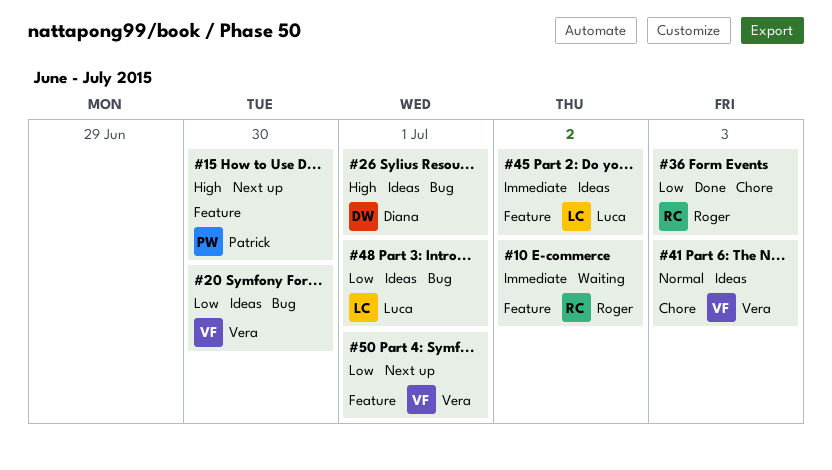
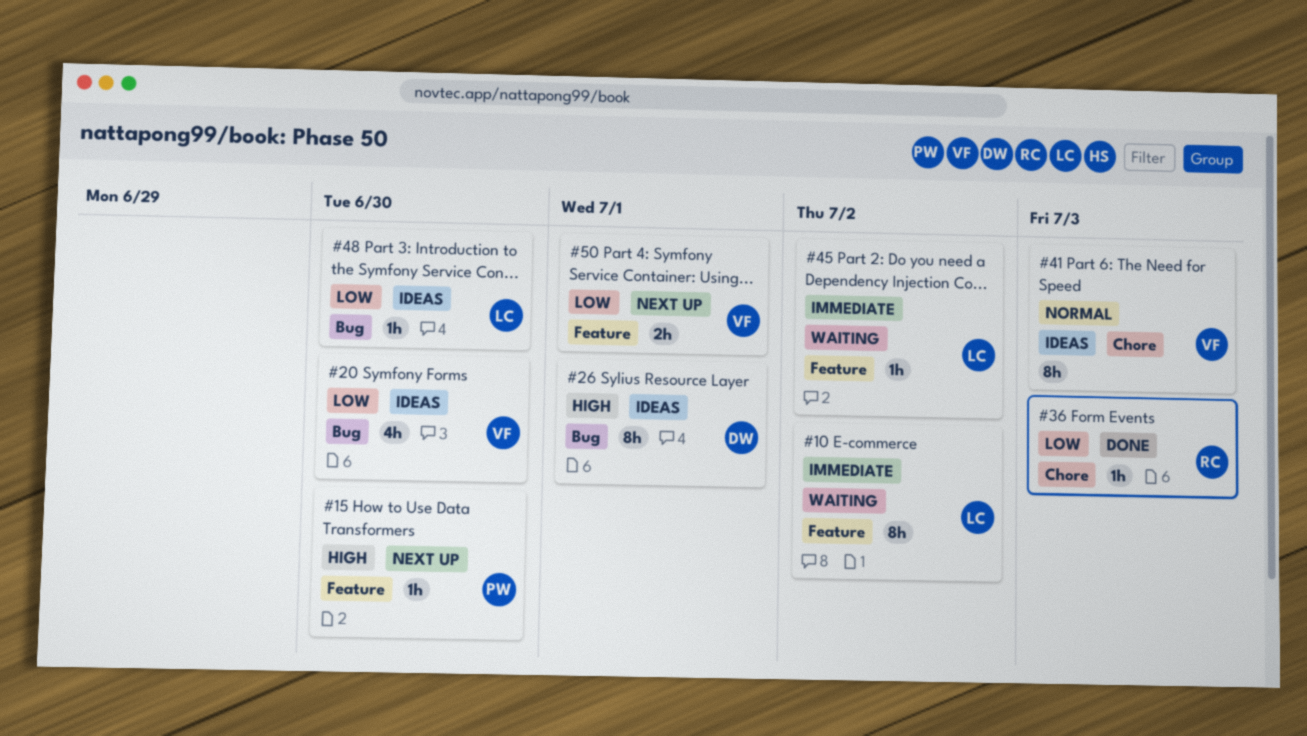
#10, owner: Roger -> Luca
#45, status: Ideas -> Waiting
#48, due: Jul 1 -> Jun 30

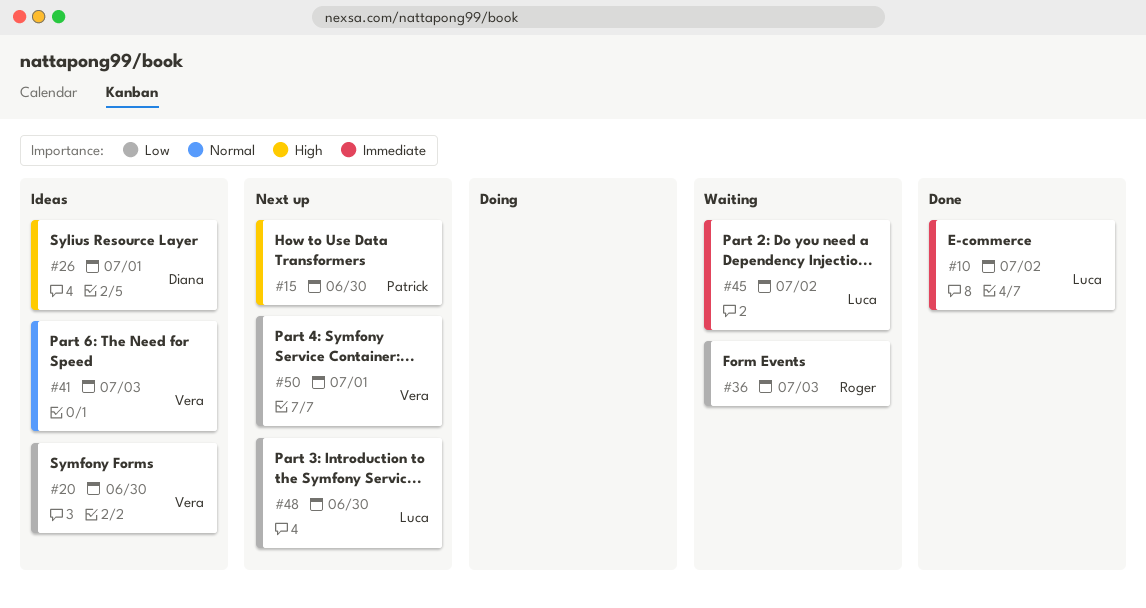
#10, status: Waiting -> Done
#36, status: Done -> Waiting
#48, status: Ideas -> Next up

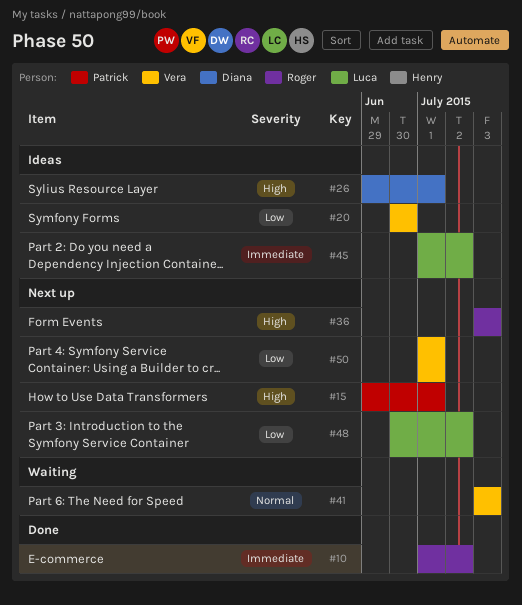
#10, owner: Luca -> Roger
#15, due: Jun 30 -> Jul 1
#36, status: Waiting -> Next up
#36, priority: Low -> High
#41, status: Ideas -> Waiting
#45, status: Waiting -> Ideas
#48, due: Jun 30 -> Jul 2

